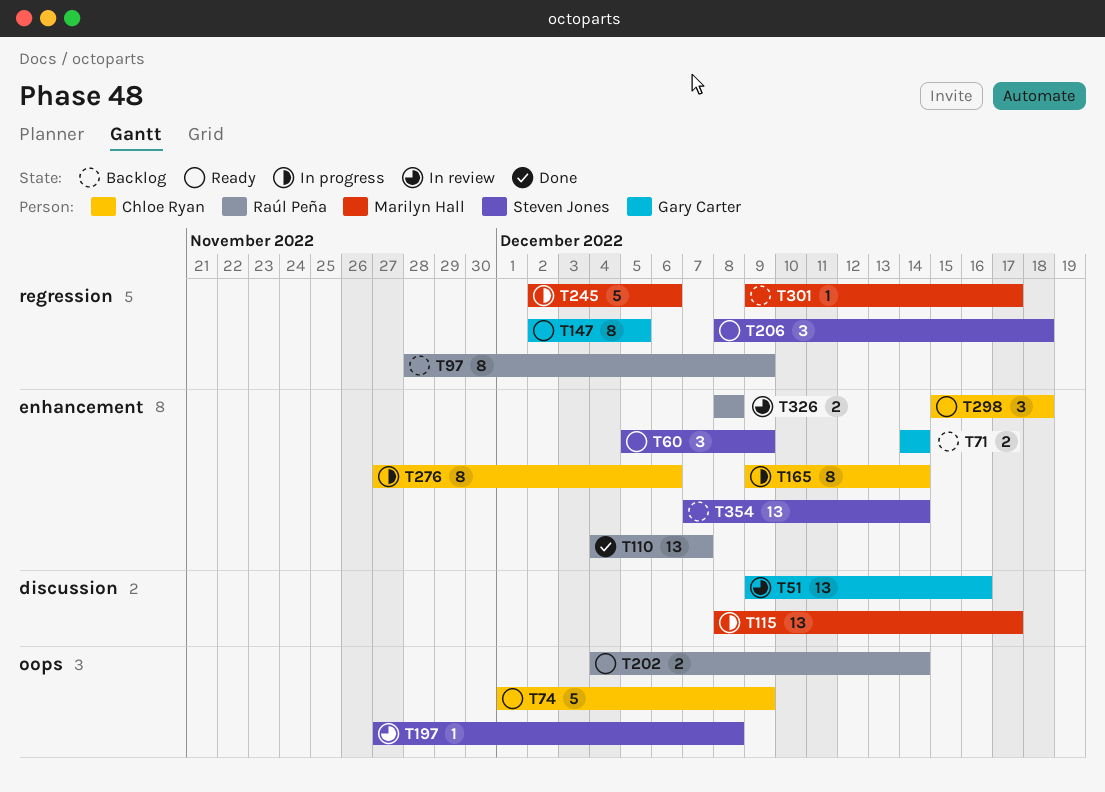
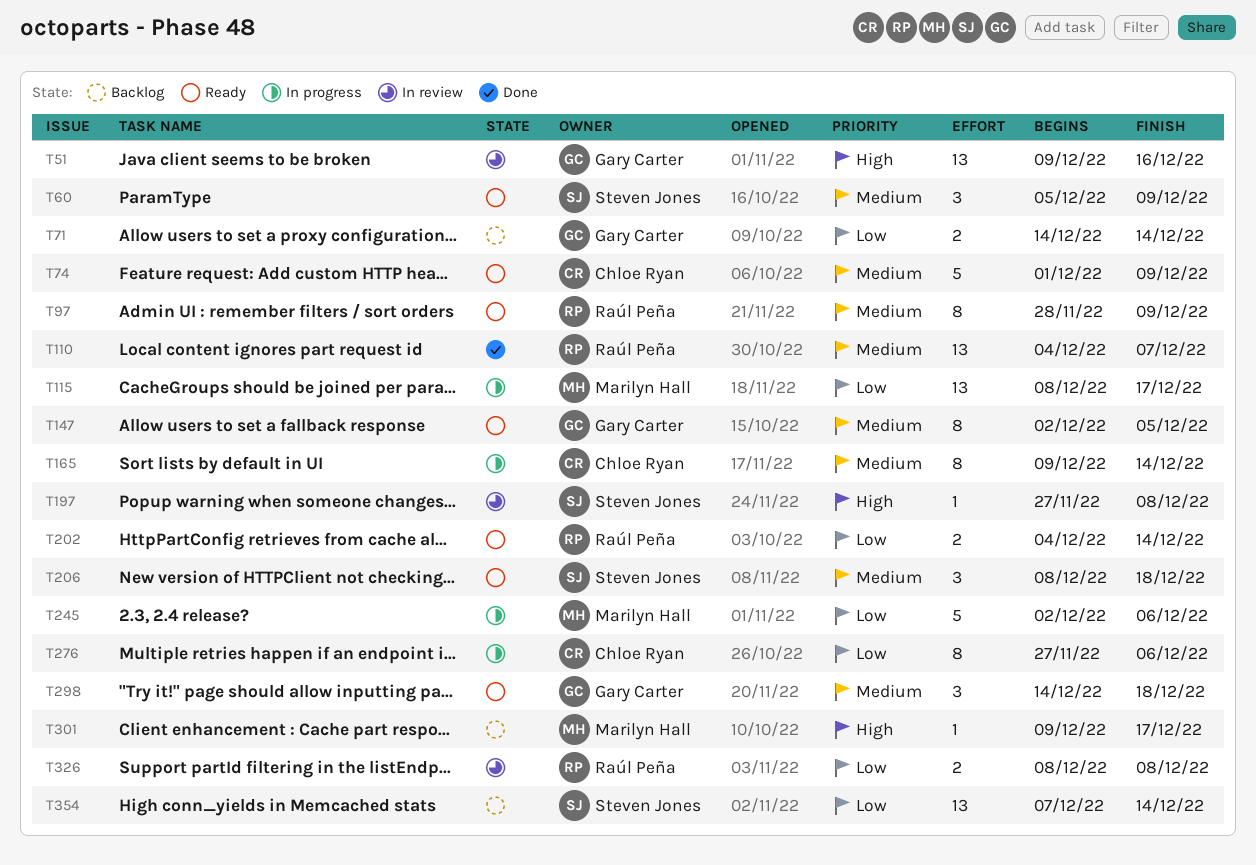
T97, status: Backlog -> Ready
T298, owner: Chloe Ryan -> Gary Carter
T298, start: Dec 15 -> Dec 14

